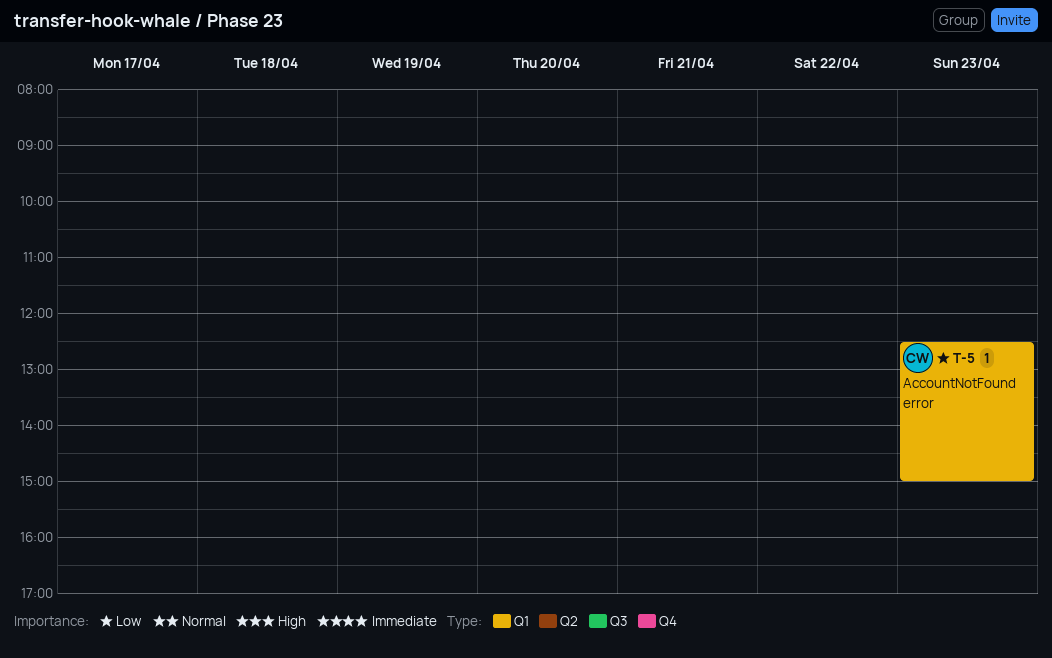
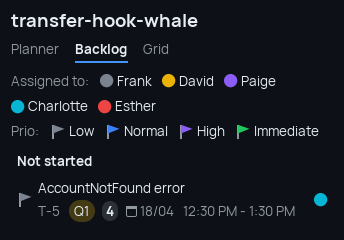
T-5, estimate: 1 -> 4
T-5, day: Apr 23 -> Apr 18
T-5, ends: 15:00 -> 13:30

